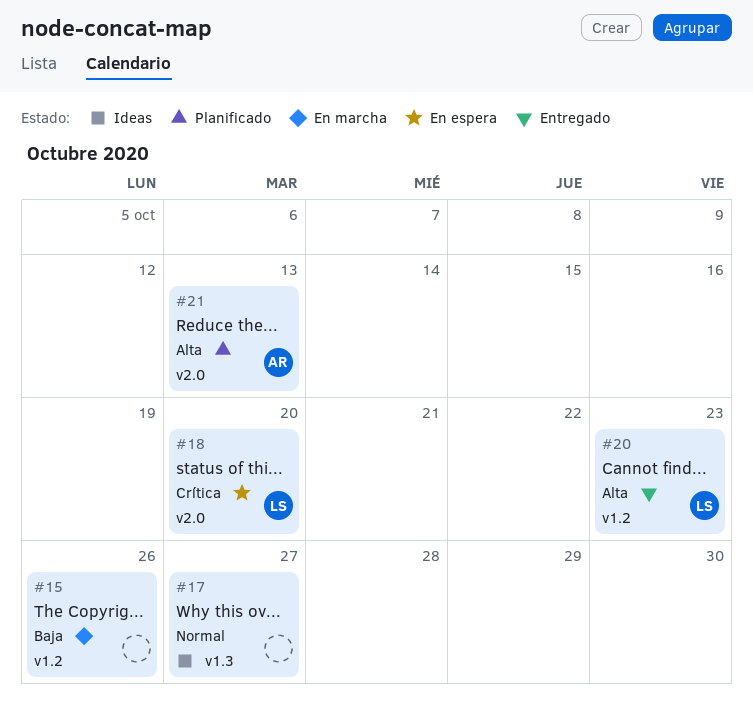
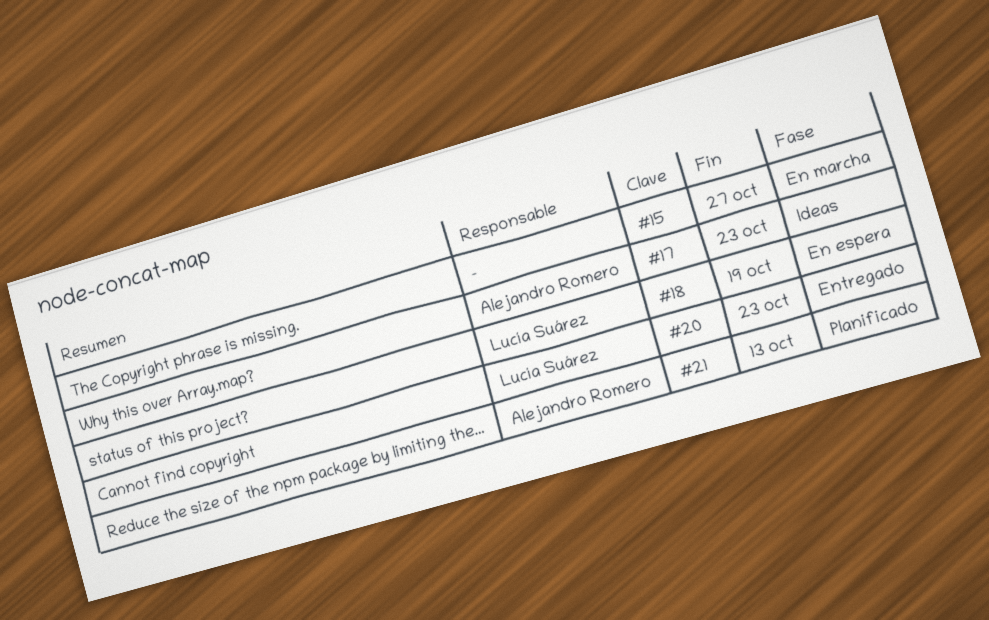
#15, due: Oct 26 -> Oct 27
#17, owner: none -> Alejandro Romero
#17, due: Oct 27 -> Oct 23
#18, due: Oct 20 -> Oct 19

